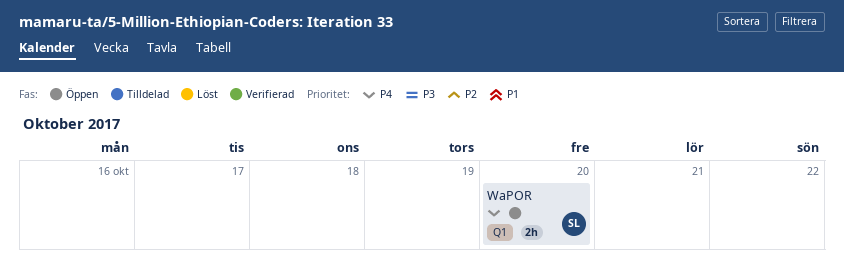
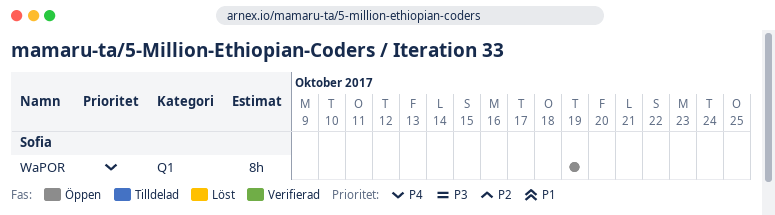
WaPOR, estimate: 2h -> 8h
WaPOR, due: Oct 20 -> Oct 19

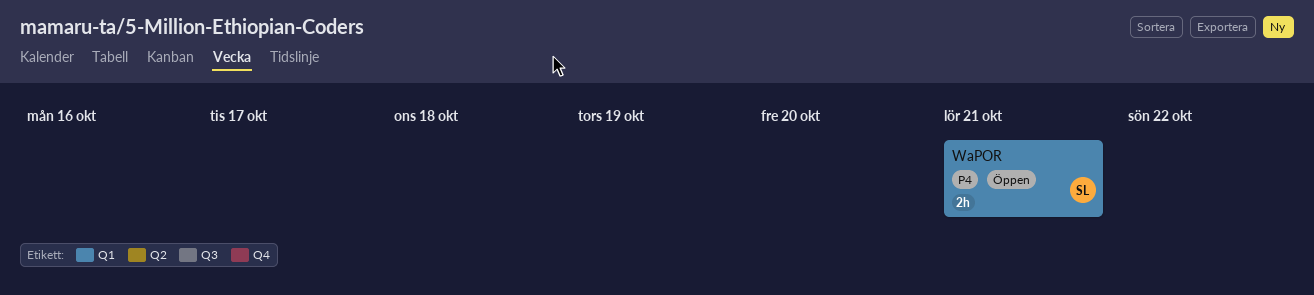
WaPOR, estimate: 8h -> 2h
WaPOR, due: Oct 19 -> Oct 21

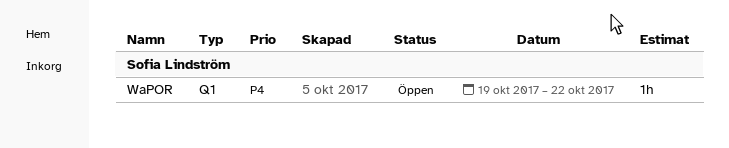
WaPOR, estimate: 2h -> 1h
WaPOR, due: Oct 21 -> Oct 22

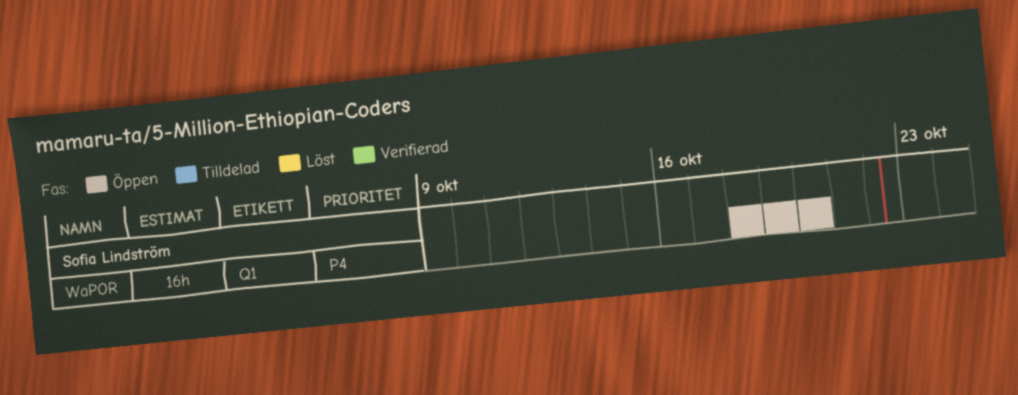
WaPOR, estimate: 1h -> 16h
WaPOR, start: Oct 19 -> Oct 18
WaPOR, due: Oct 22 -> Oct 20

